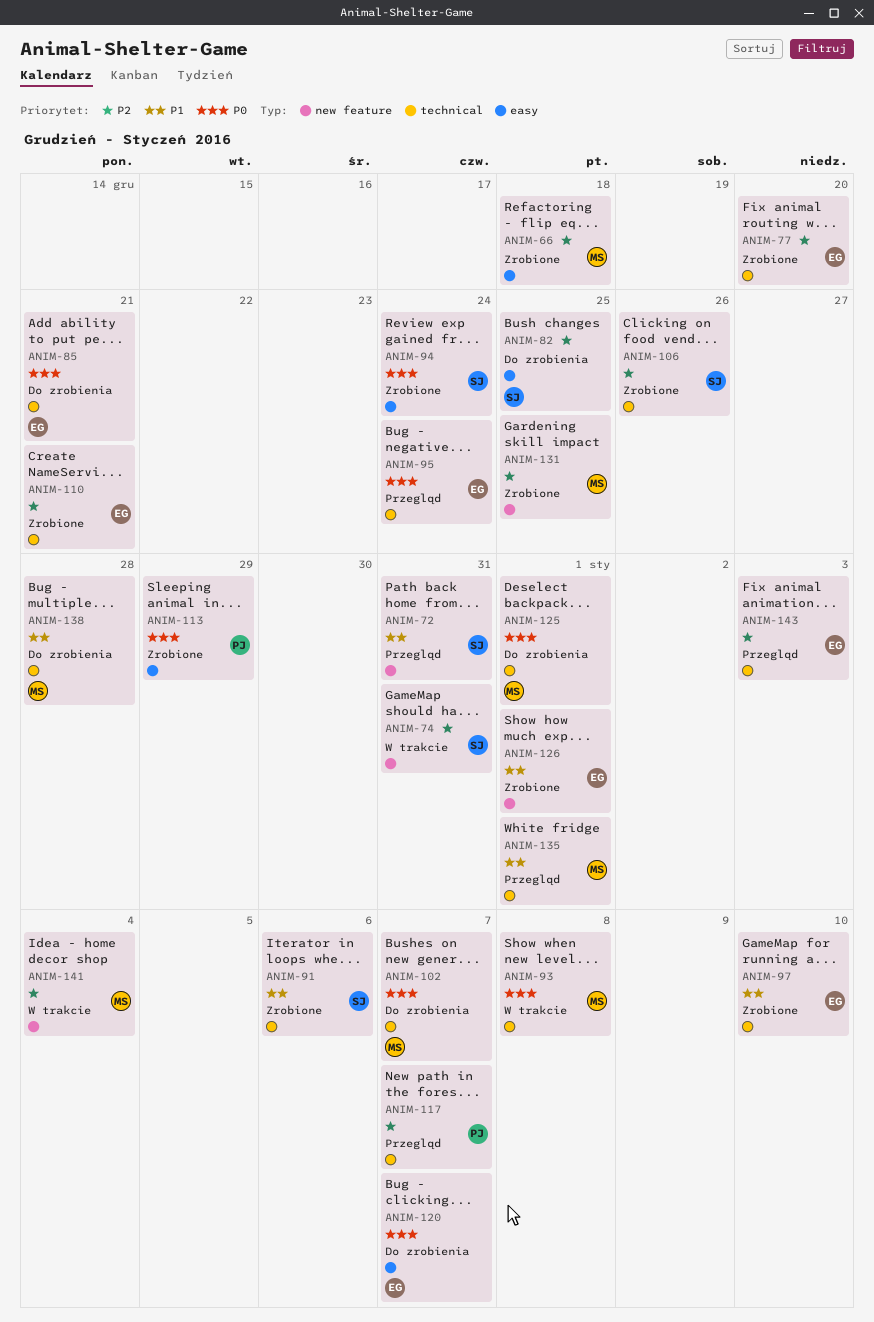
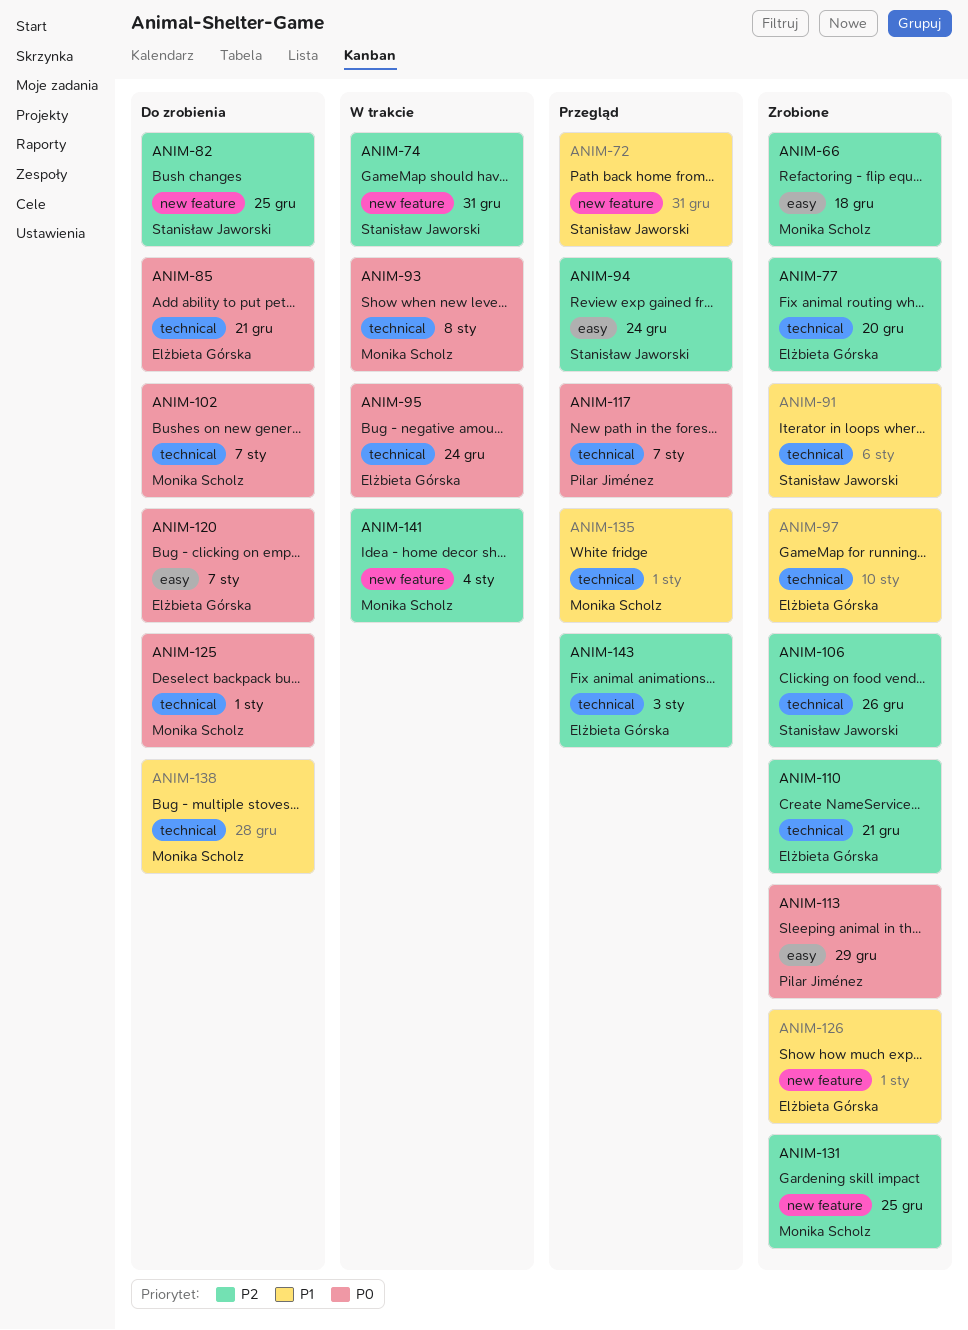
ANIM-82, label: easy -> new feature
ANIM-94, status: Zrobione -> Przegląd
ANIM-94, priority: P0 -> P2
ANIM-95, status: Przegląd -> W trakcie
ANIM-117, priority: P2 -> P0

